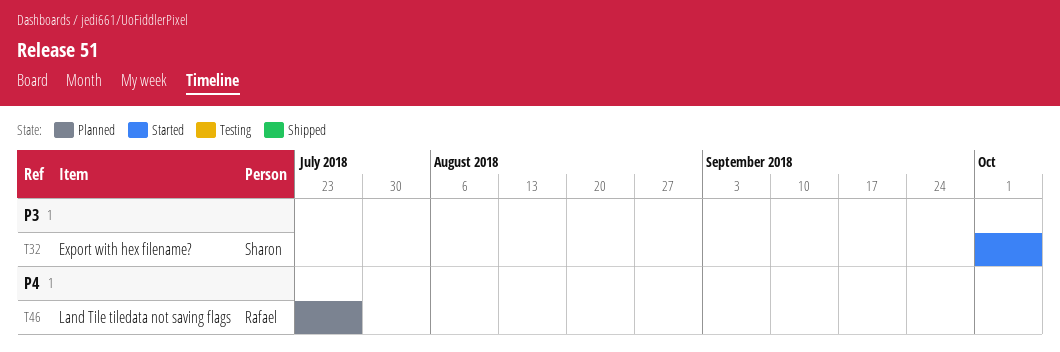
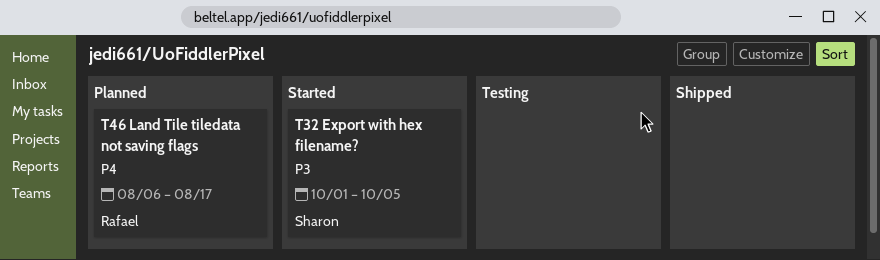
T46, start: Jul 23 -> Aug 6
T46, due: Jul 27 -> Aug 17

